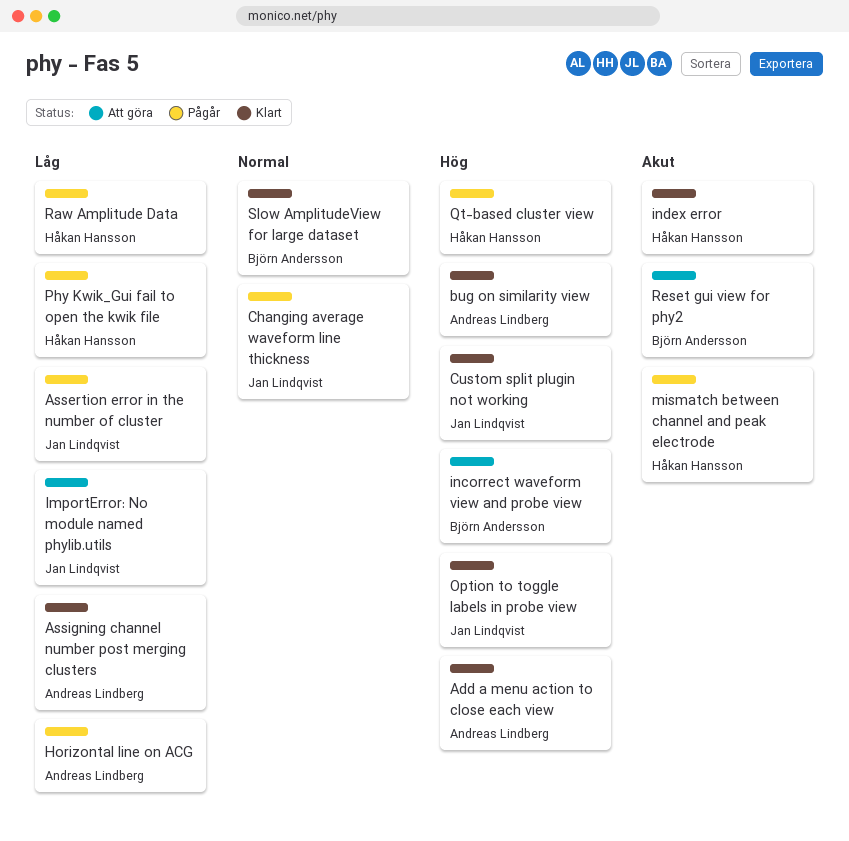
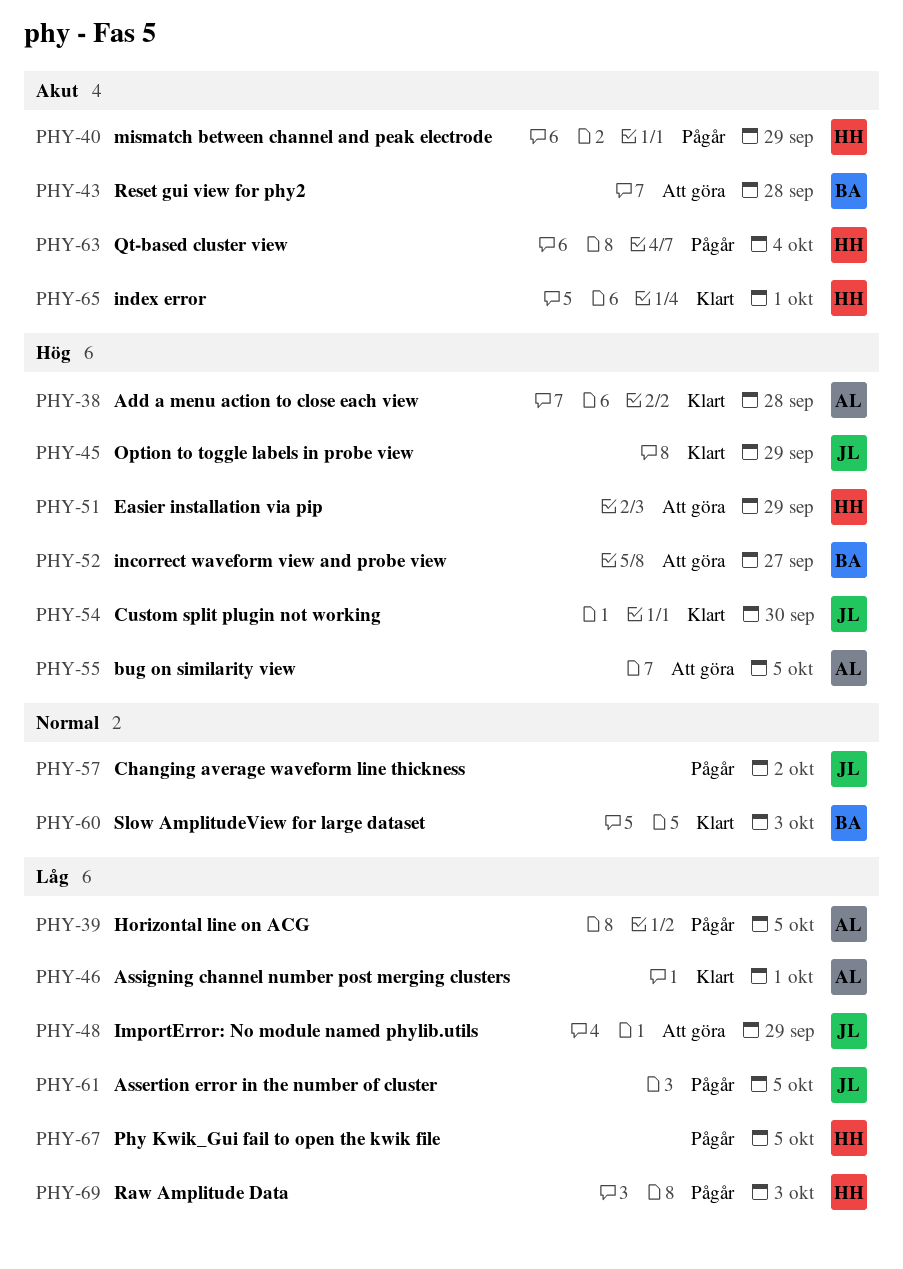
bug on similarity view, status: Klart -> Att göra
Easier installation via pip: none -> present
Qt-based cluster view, priority: Hög -> Akut

